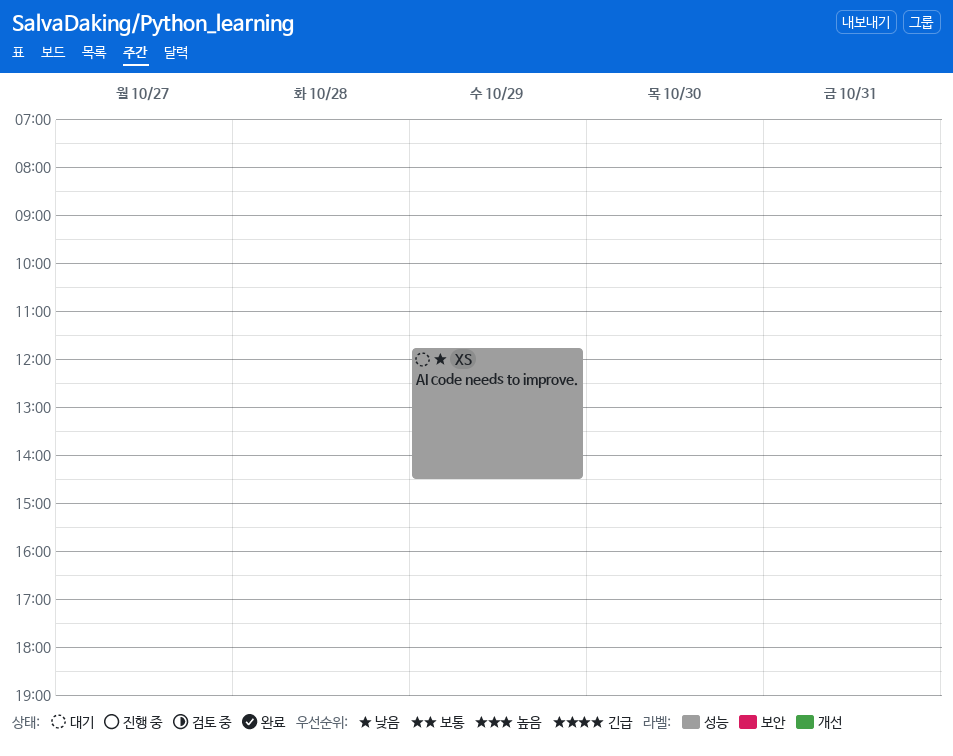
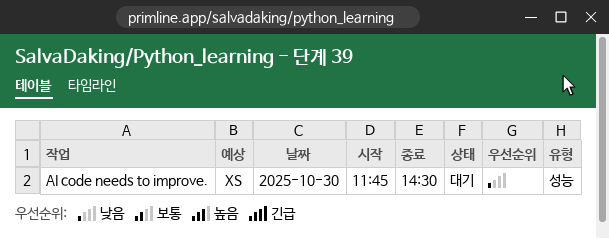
AI code needs to improve., day: Oct 29 -> Oct 30

